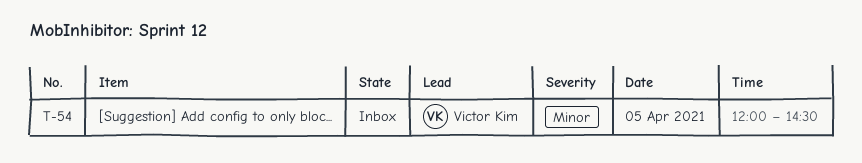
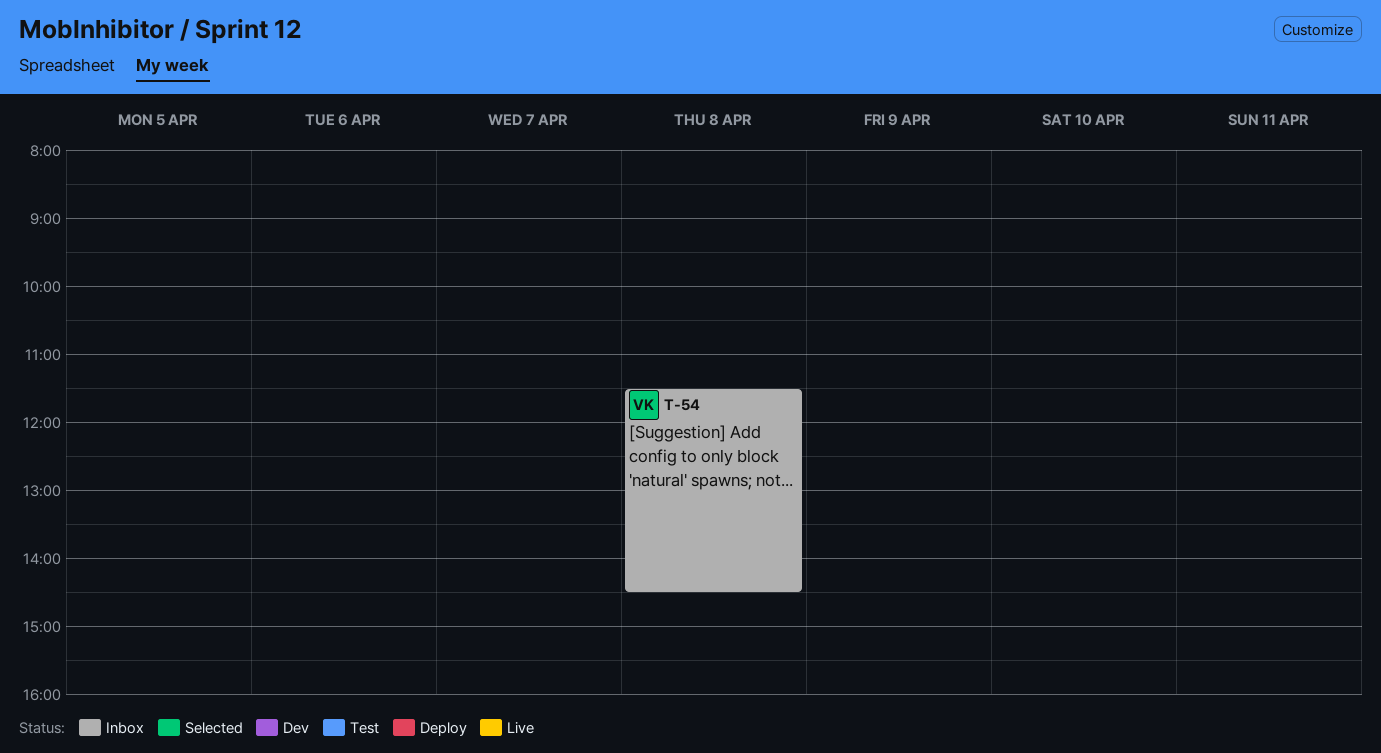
T-54, day: Apr 5 -> Apr 8
T-54, begins: 12:00 -> 11:30

